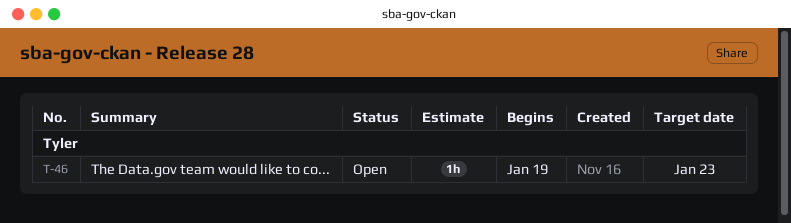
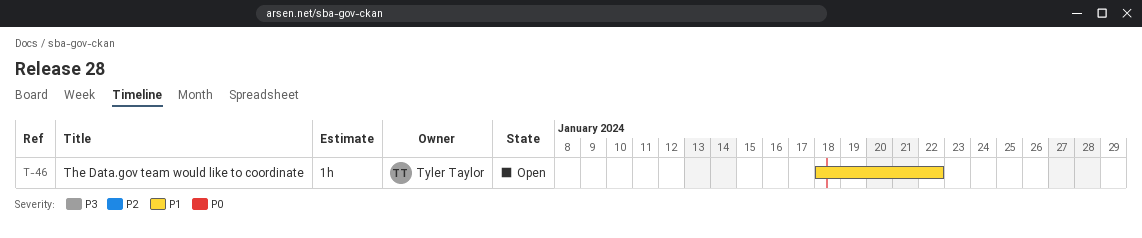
T-46, start: Jan 19 -> Jan 18
T-46, due: Jan 23 -> Jan 22

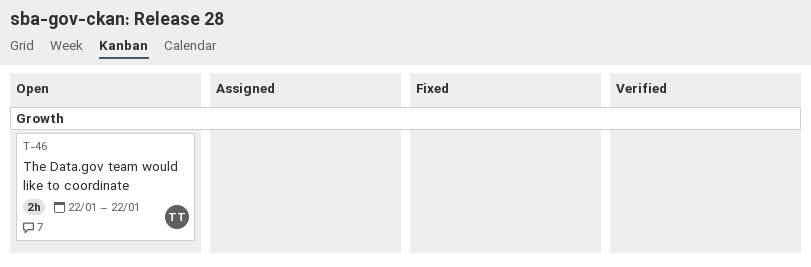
T-46, estimate: 1h -> 2h
T-46, start: Jan 18 -> Jan 22

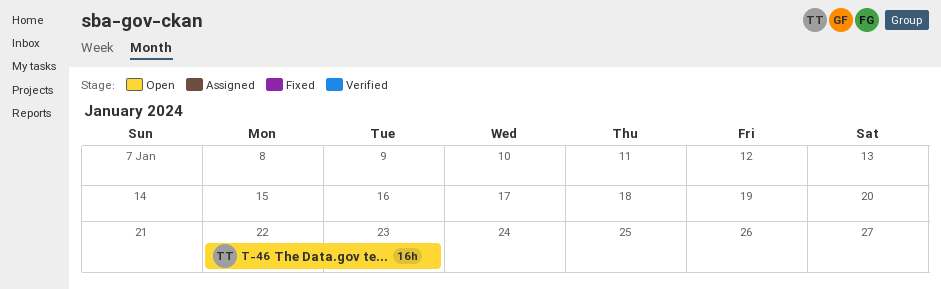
T-46, estimate: 2h -> 16h
T-46, due: Jan 22 -> Jan 23

